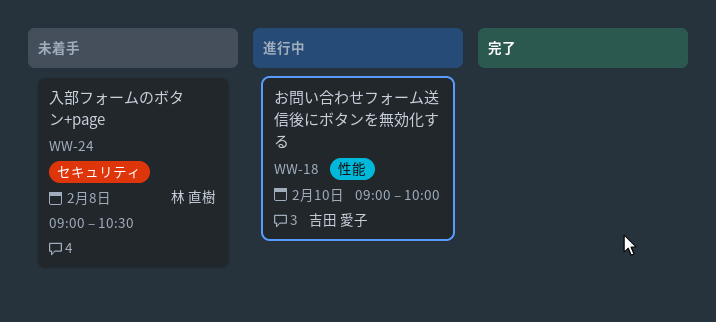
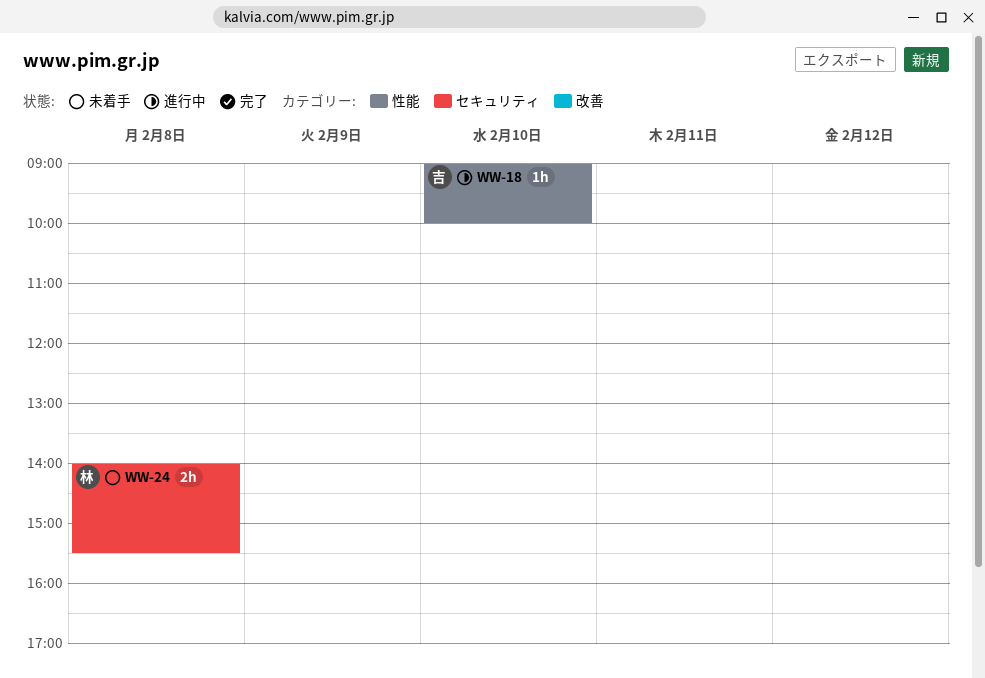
WW-24, begins: 09:00 -> 14:00
WW-24, ends: 10:30 -> 15:30

